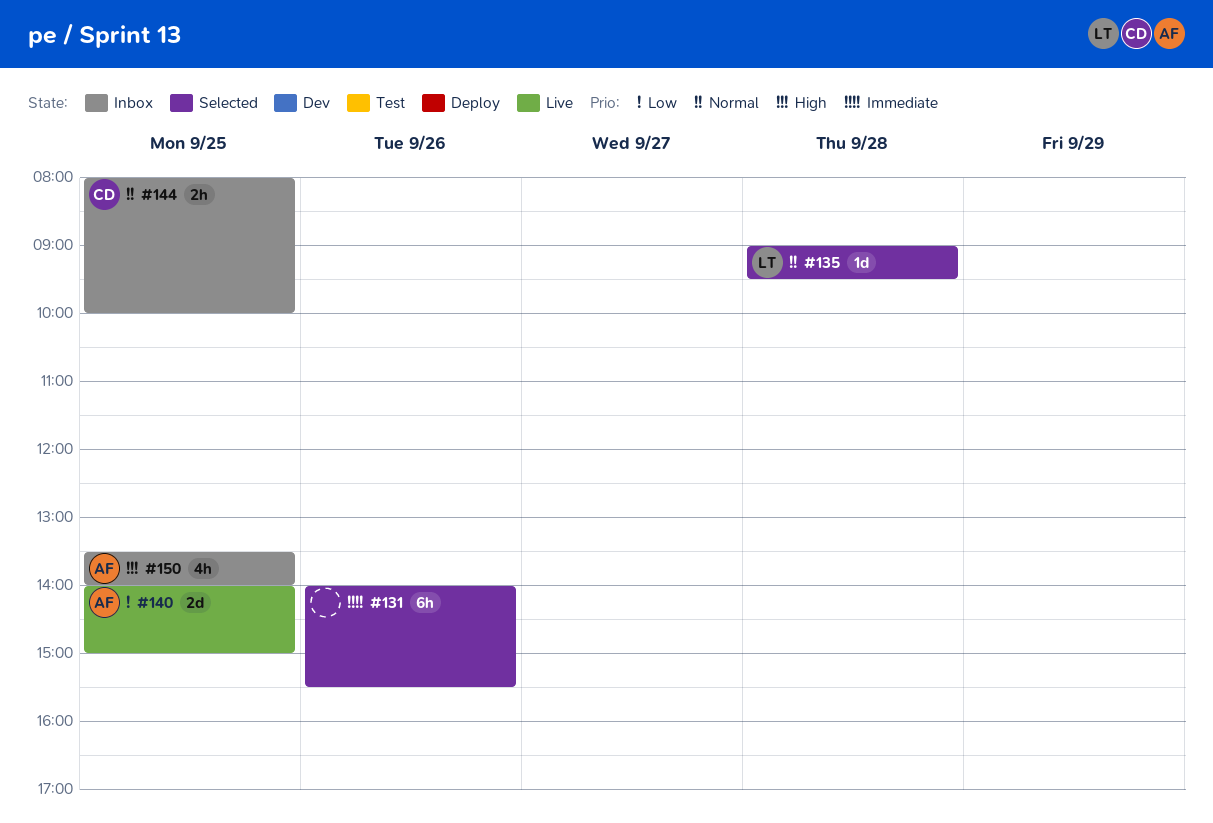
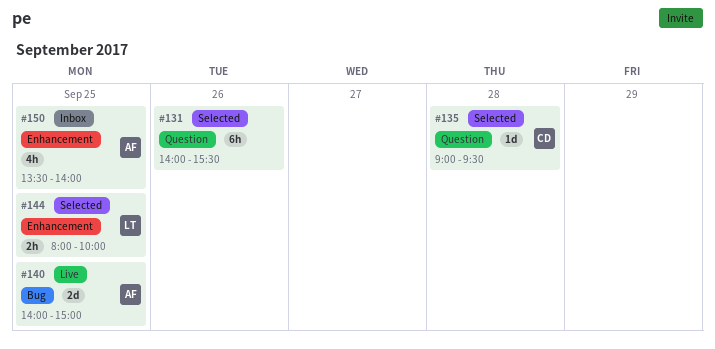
#135, owner: LT -> CD
#144, status: Inbox -> Selected
#144, owner: CD -> LT

